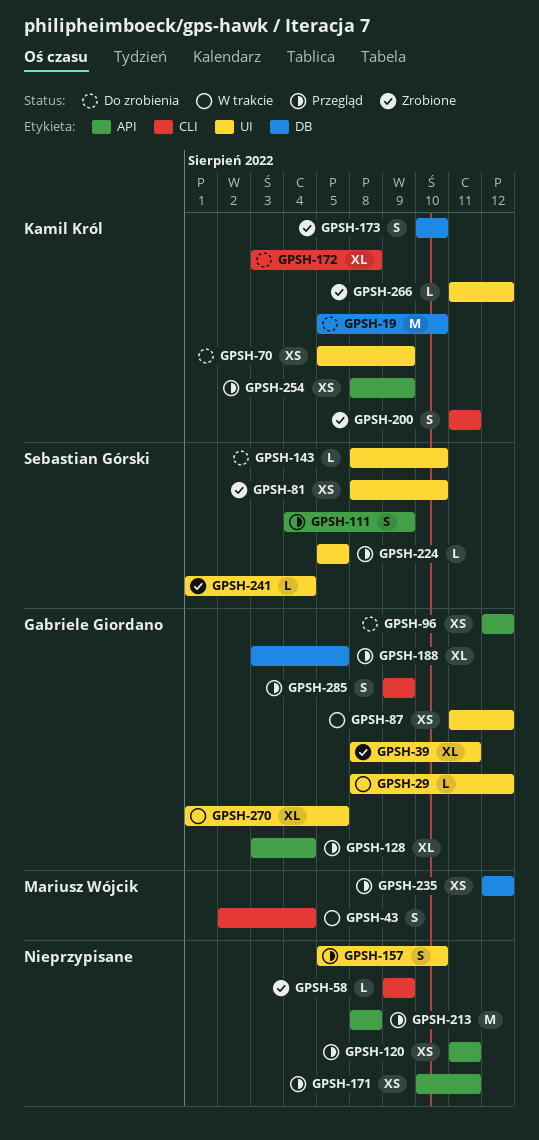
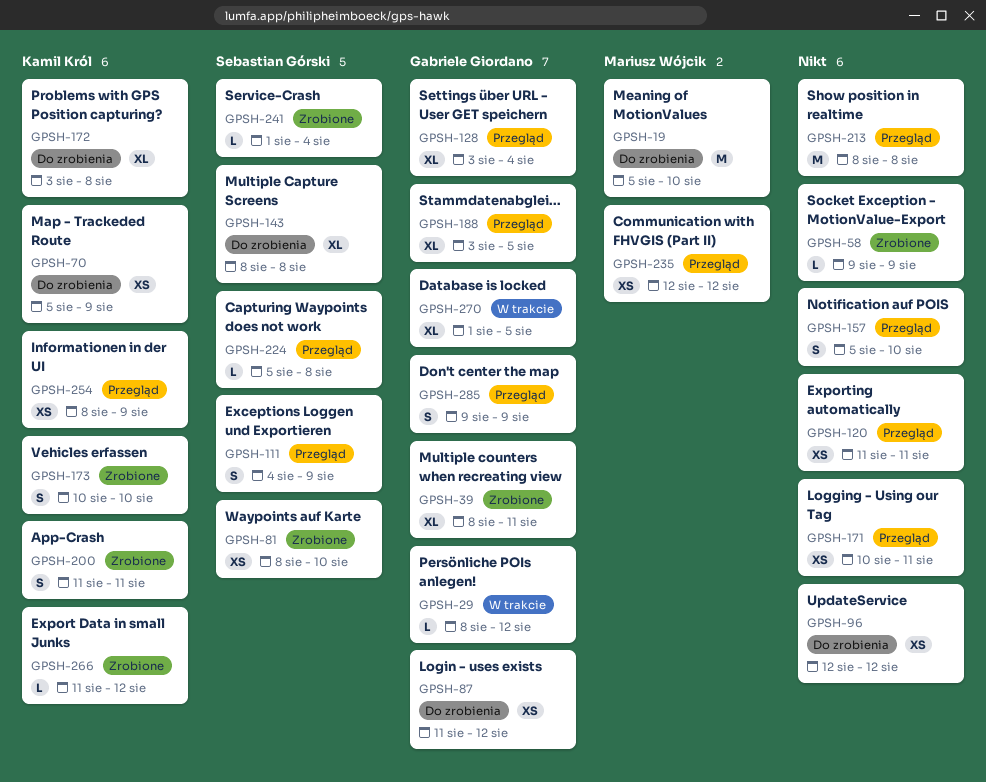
GPSH-19, owner: Kamil Król -> Mariusz Wójcik
GPSH-43: present -> none
GPSH-87, status: W trakcie -> Do zrobienia
GPSH-96, owner: Gabriele Giordano -> none
GPSH-143, estimate: L -> XL
GPSH-143, due: Aug 10 -> Aug 8
GPSH-224, due: Aug 5 -> Aug 8

